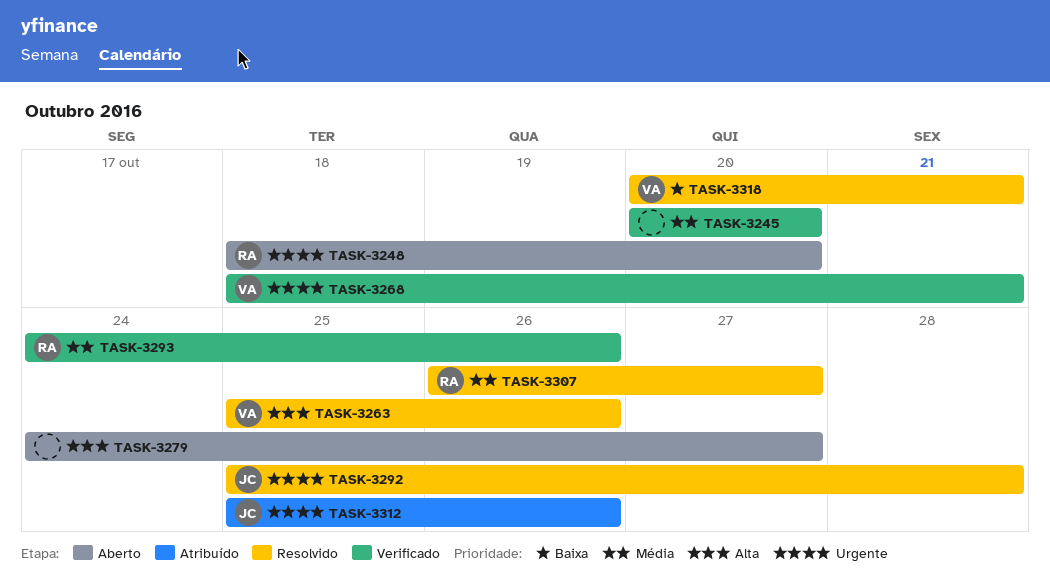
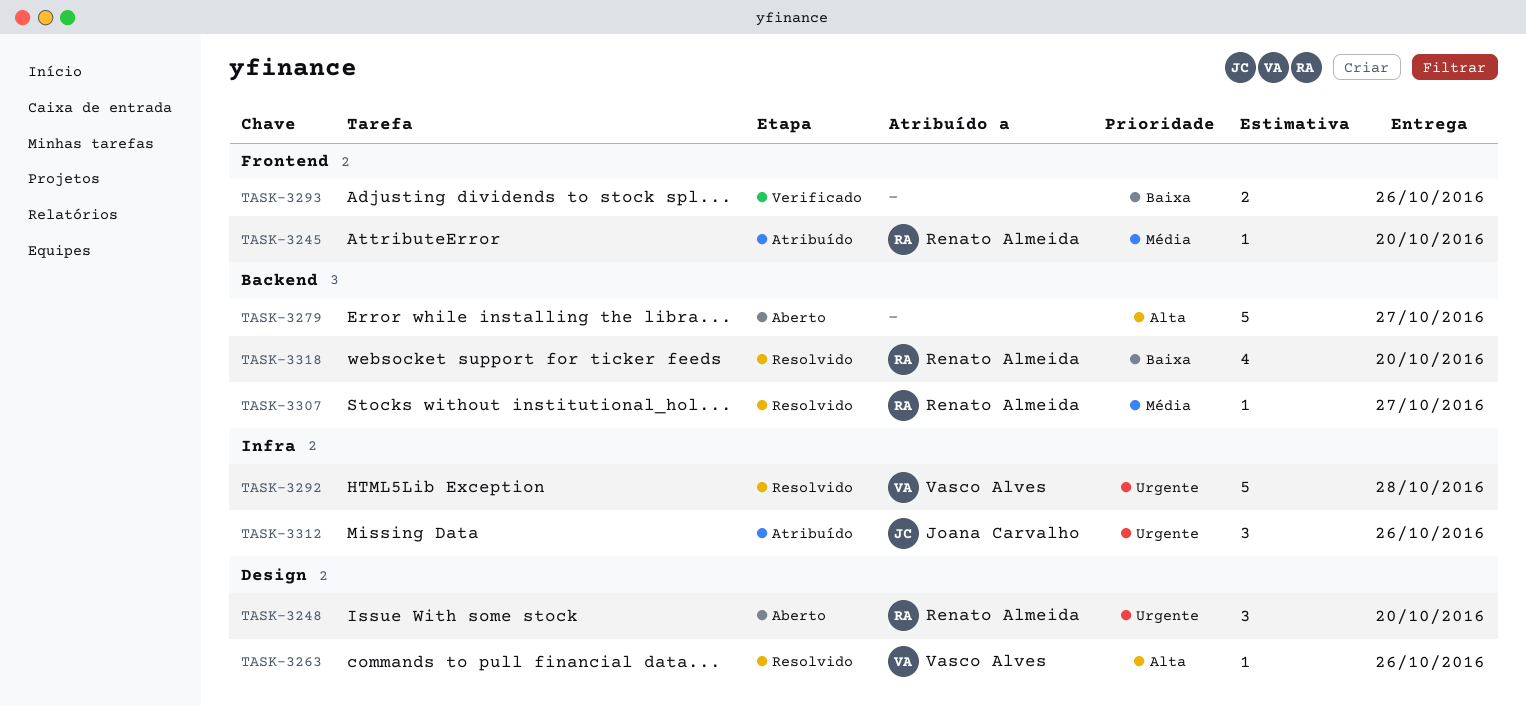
TASK-3245, status: Verificado -> Atribuído
TASK-3245, owner: none -> Renato Almeida
TASK-3268: present -> none
TASK-3292, owner: Joana Carvalho -> Vasco Alves
TASK-3293, owner: Renato Almeida -> none
TASK-3293, priority: Média -> Baixa
TASK-3318, owner: Vasco Alves -> Renato Almeida
TASK-3318, due: Oct 21 -> Oct 20

